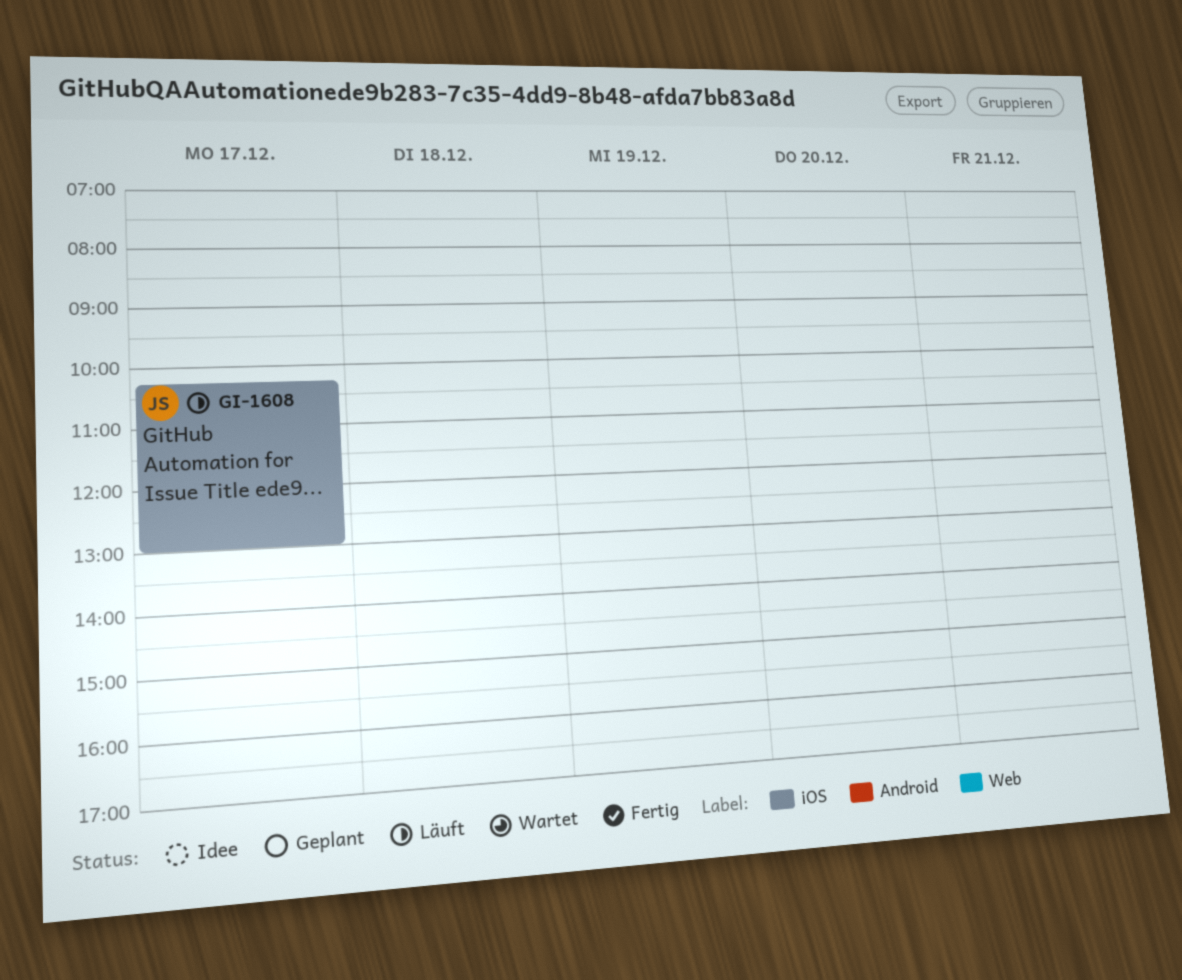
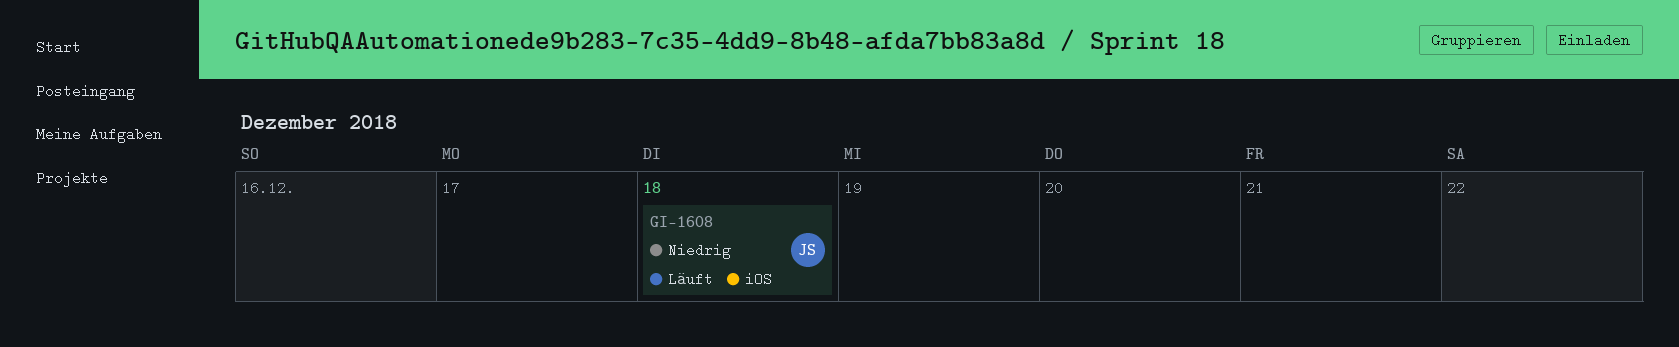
GI-1608, day: Dec 17 -> Dec 18

